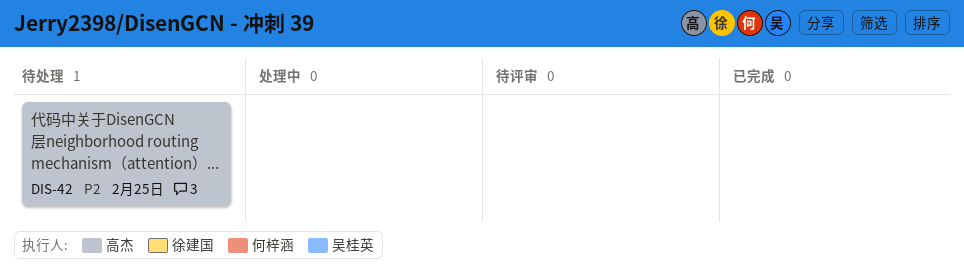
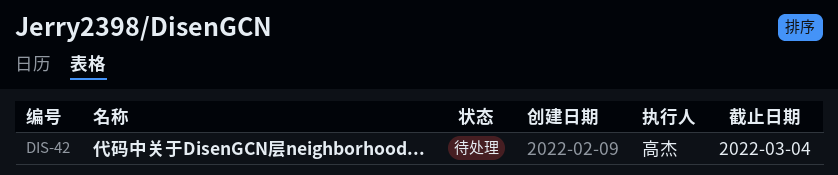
DIS-42, due: Feb 25 -> Mar 4

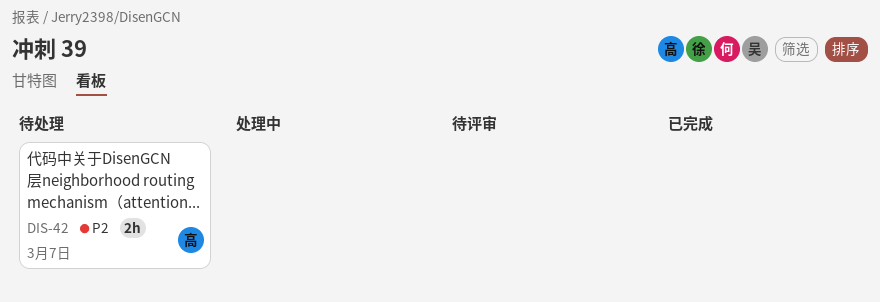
DIS-42, due: Mar 4 -> Mar 7

